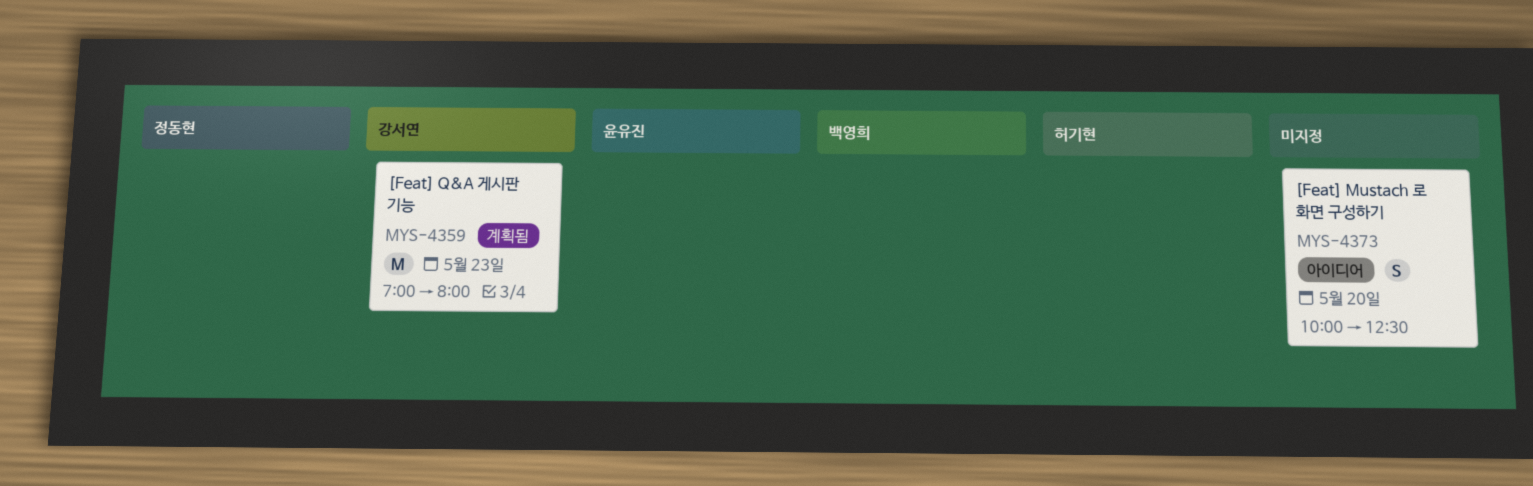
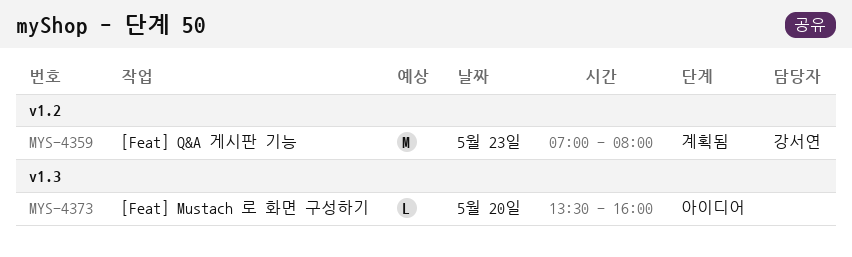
MYS-4373, estimate: S -> L
MYS-4373, begins: 10:00 -> 13:30
MYS-4373, ends: 12:30 -> 16:00

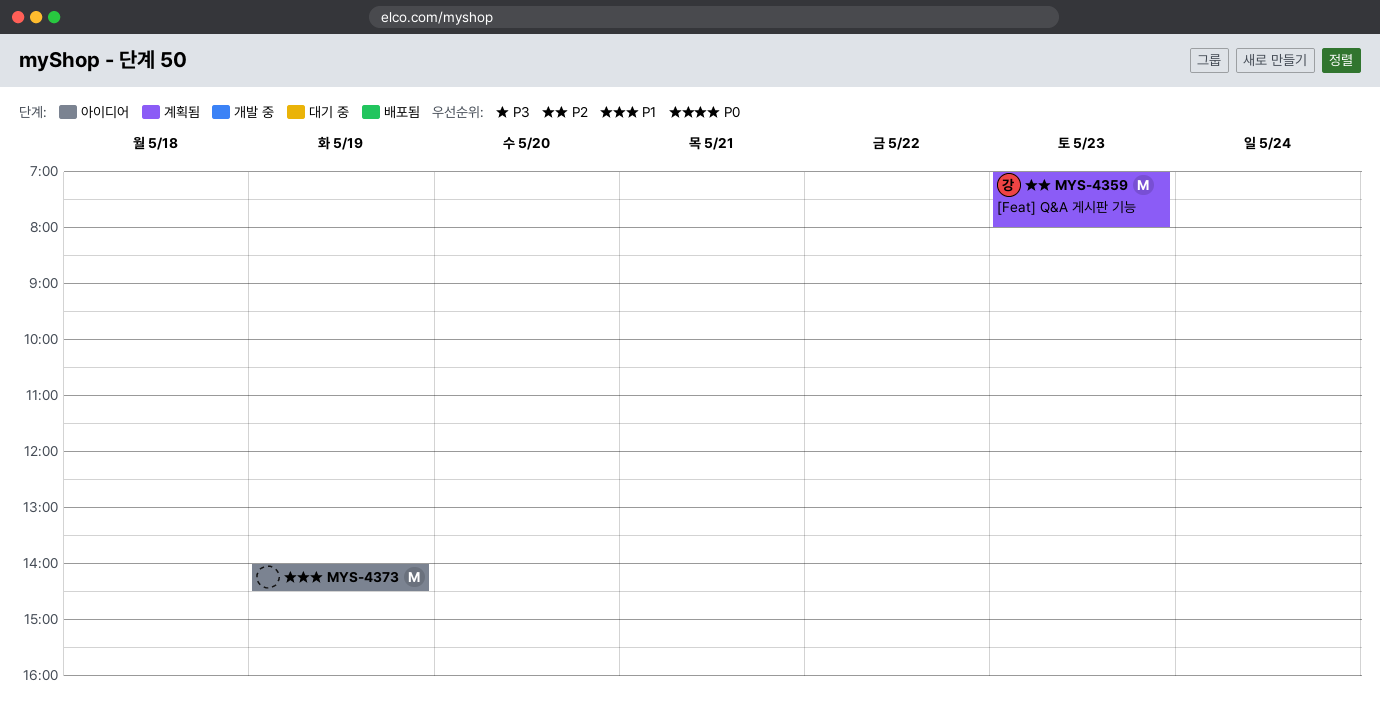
MYS-4373, estimate: L -> M
MYS-4373, day: May 20 -> May 19
MYS-4373, begins: 13:30 -> 14:00
MYS-4373, ends: 16:00 -> 14:30

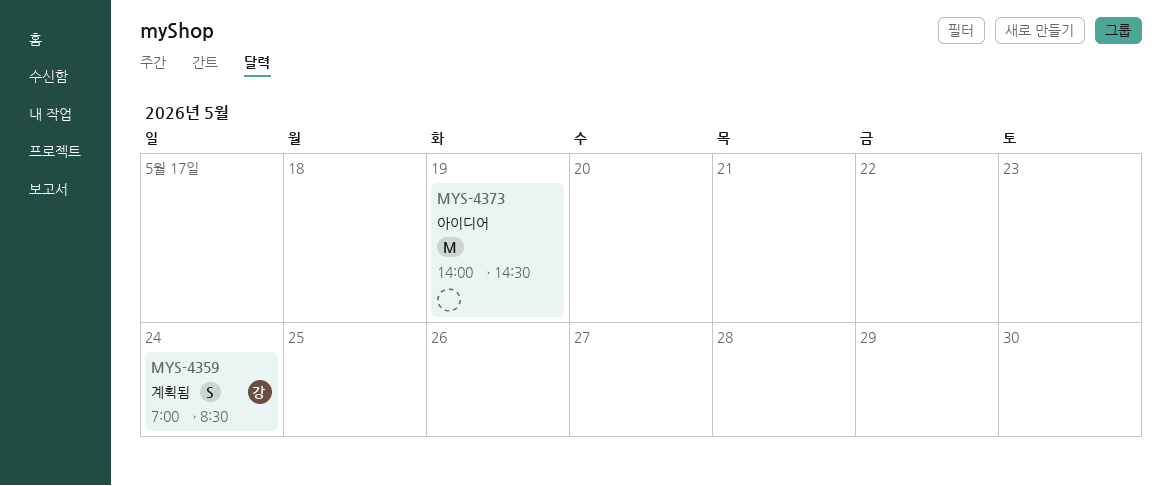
MYS-4359, estimate: M -> S
MYS-4359, day: May 23 -> May 24
MYS-4359, ends: 08:00 -> 08:30

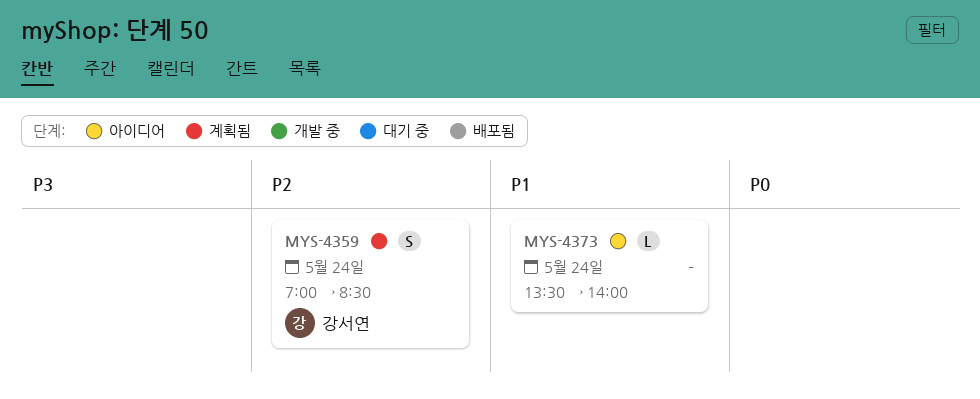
MYS-4373, estimate: M -> L
MYS-4373, day: May 19 -> May 24
MYS-4373, begins: 14:00 -> 13:30
MYS-4373, ends: 14:30 -> 14:00

